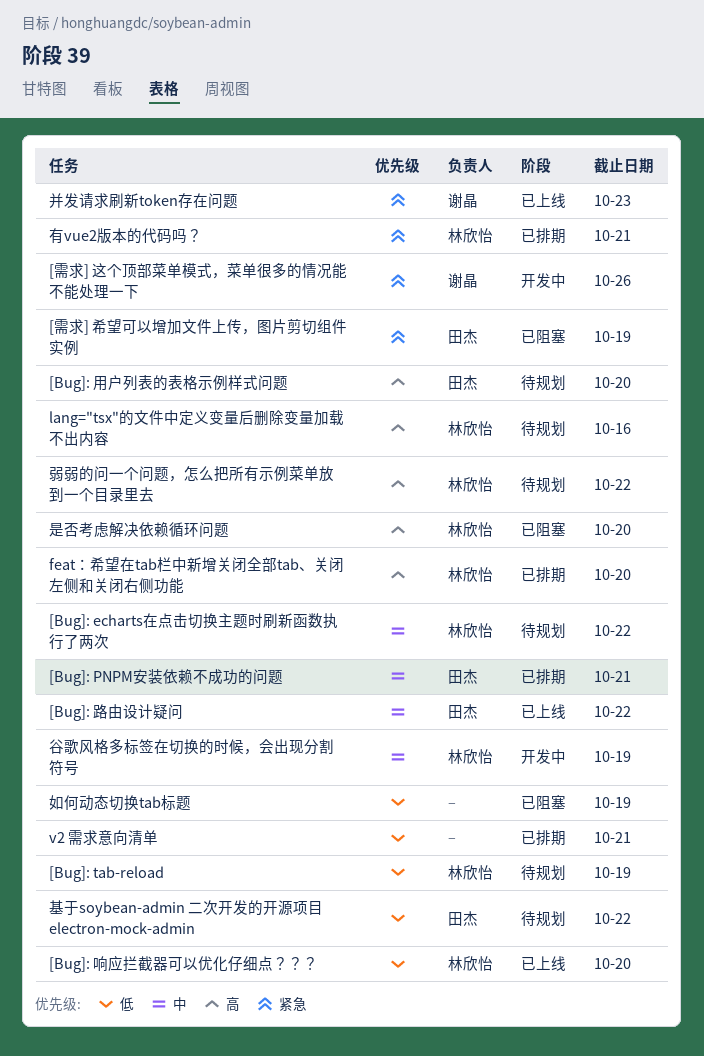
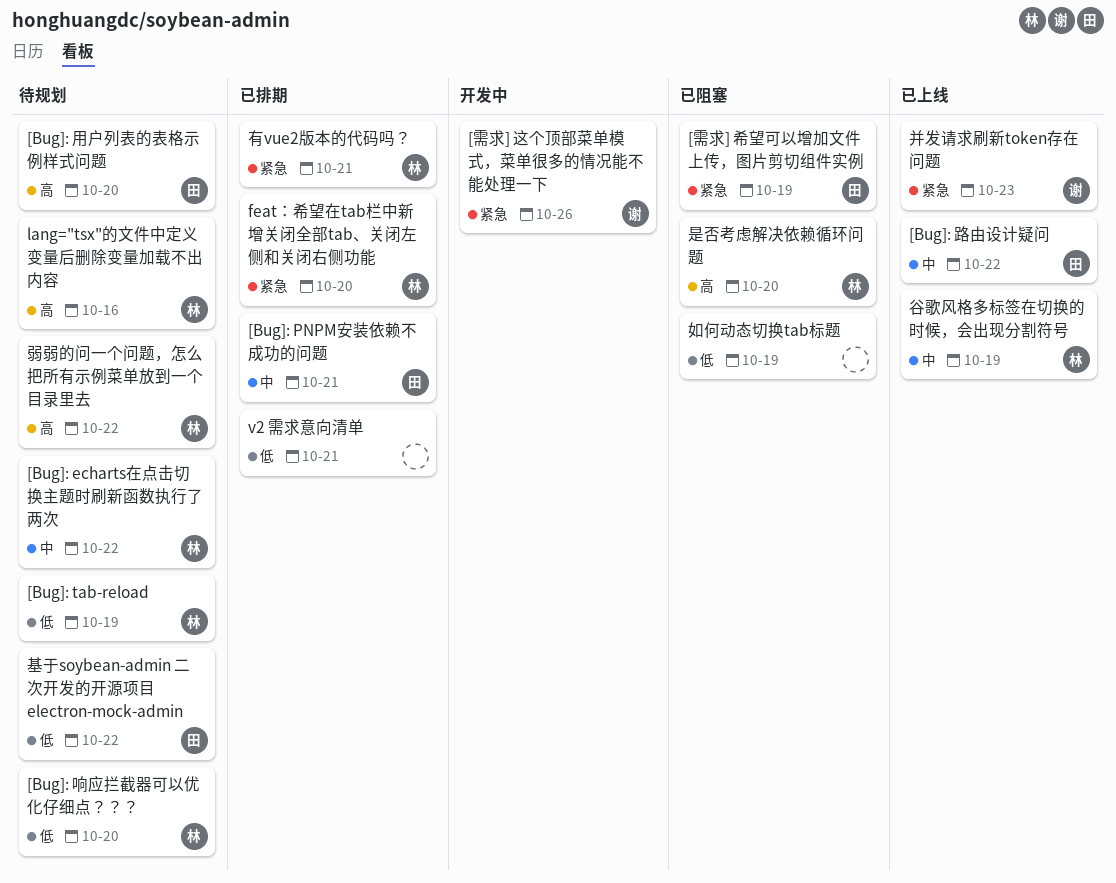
[Bug]: 响应拦截器可以优化仔细点？？？, status: 已上线 -> 待规划
feat：希望在tab栏中新增关闭全部tab、关闭左侧和关闭右侧功能, priority: 高 -> 紧急
谷歌风格多标签在切换的时候，会出现分割符号, status: 开发中 -> 已上线

